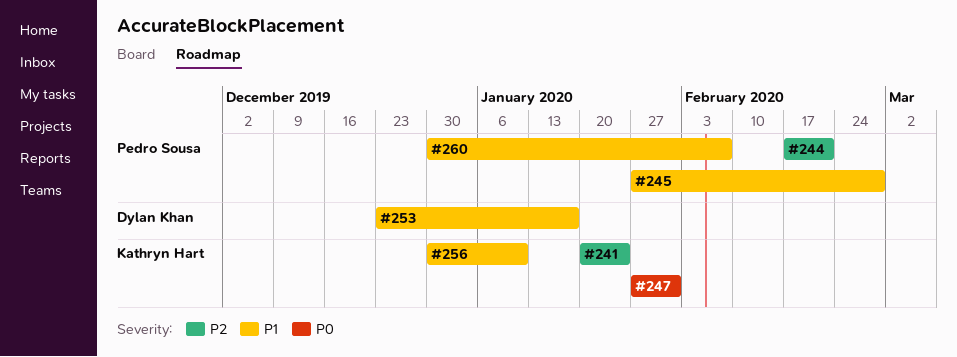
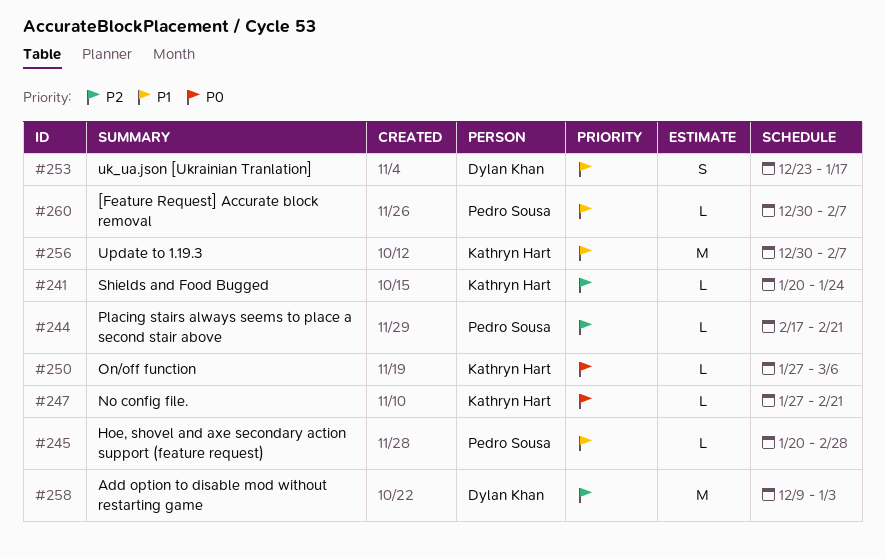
#245, start: Jan 27 -> Jan 20
#247, due: Jan 31 -> Feb 21
#250: none -> present
#256, due: Jan 10 -> Feb 7
#258: none -> present

